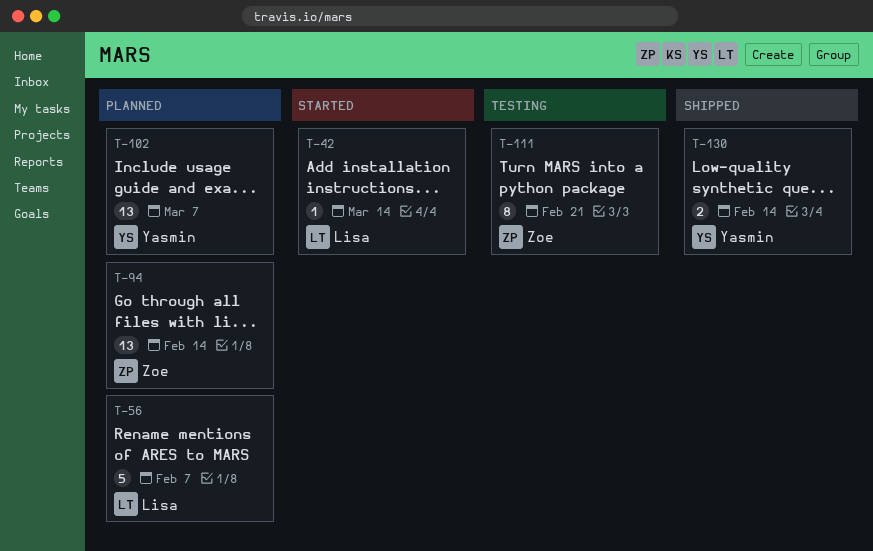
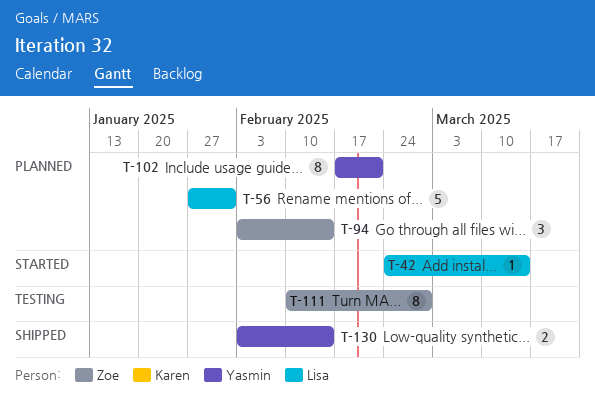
T-56, due: Feb 7 -> Jan 31
T-94, estimate: 13 -> 3
T-102, estimate: 13 -> 8
T-102, due: Mar 7 -> Feb 21
T-111, due: Feb 21 -> Feb 28

